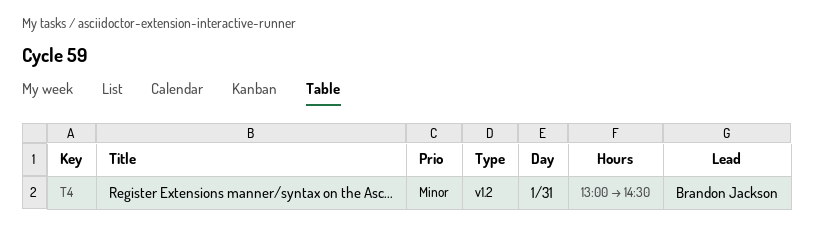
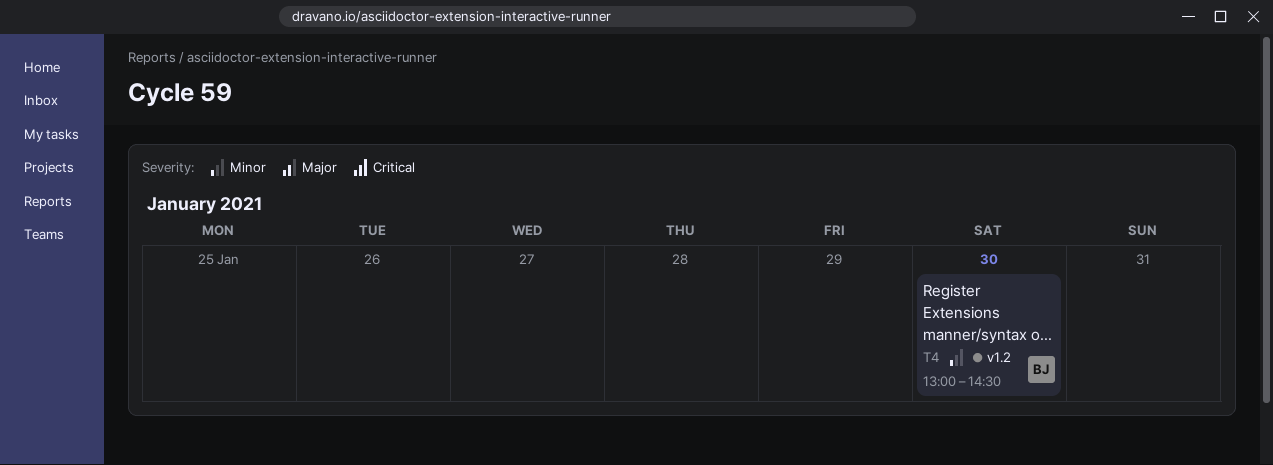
T4, day: Jan 31 -> Jan 30

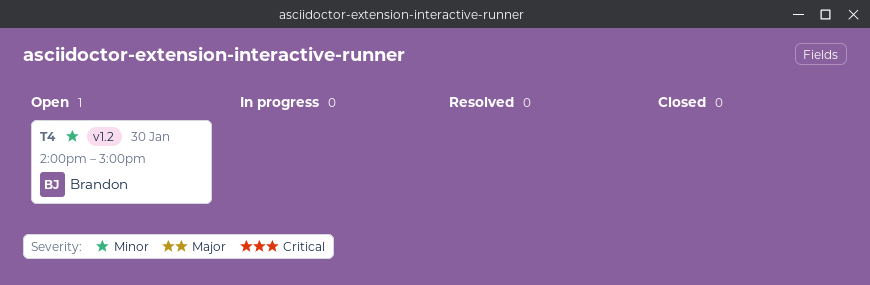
T4, begins: 13:00 -> 14:00
T4, ends: 14:30 -> 15:00

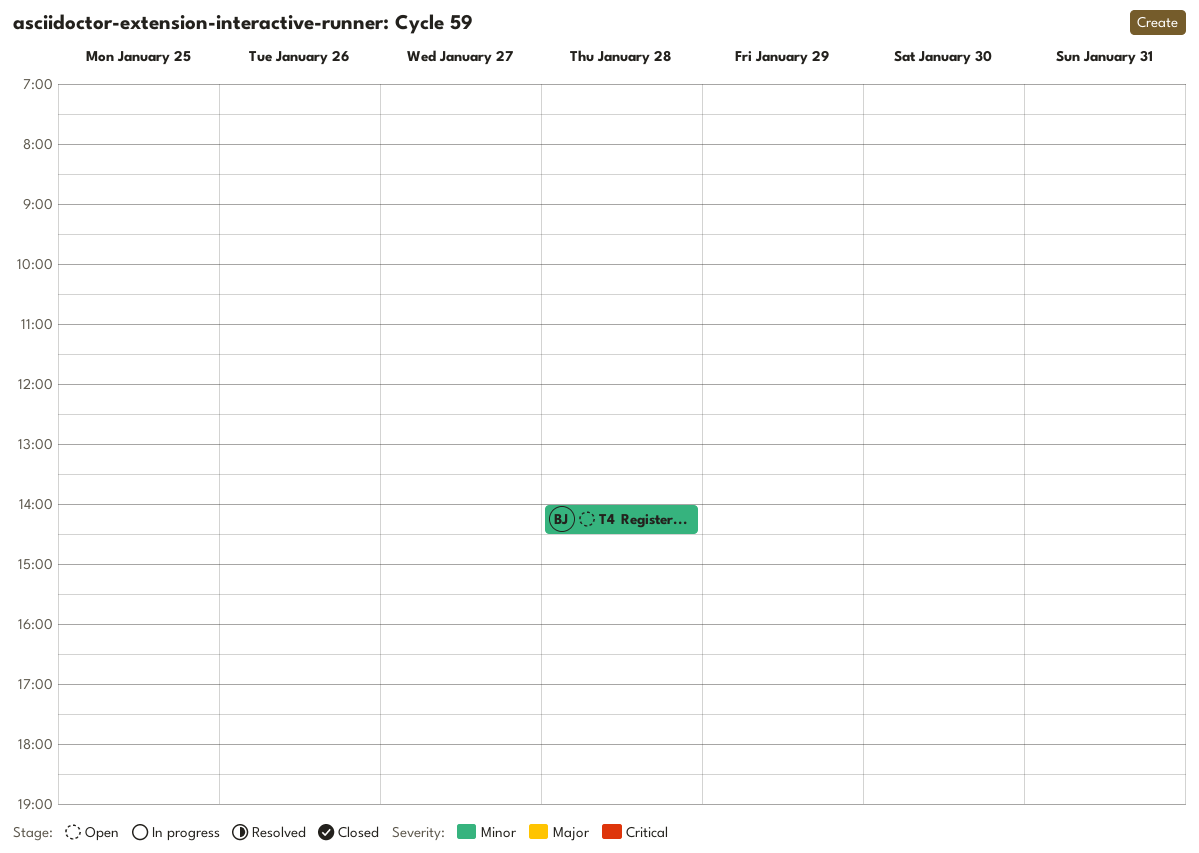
T4, day: Jan 30 -> Jan 28
T4, ends: 15:00 -> 14:30

